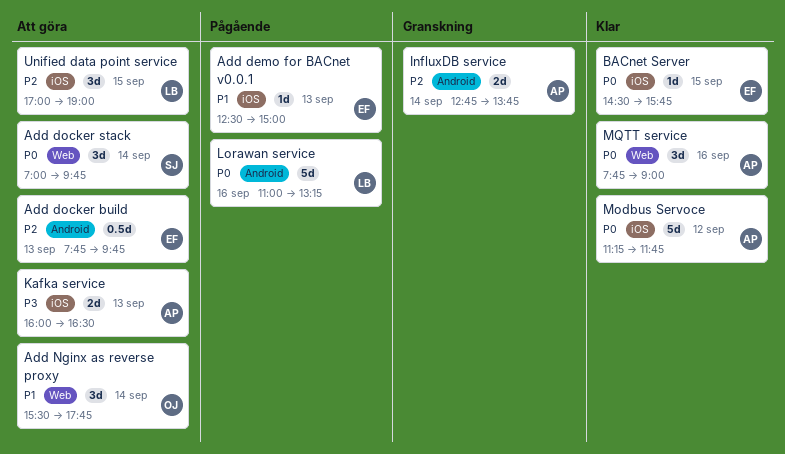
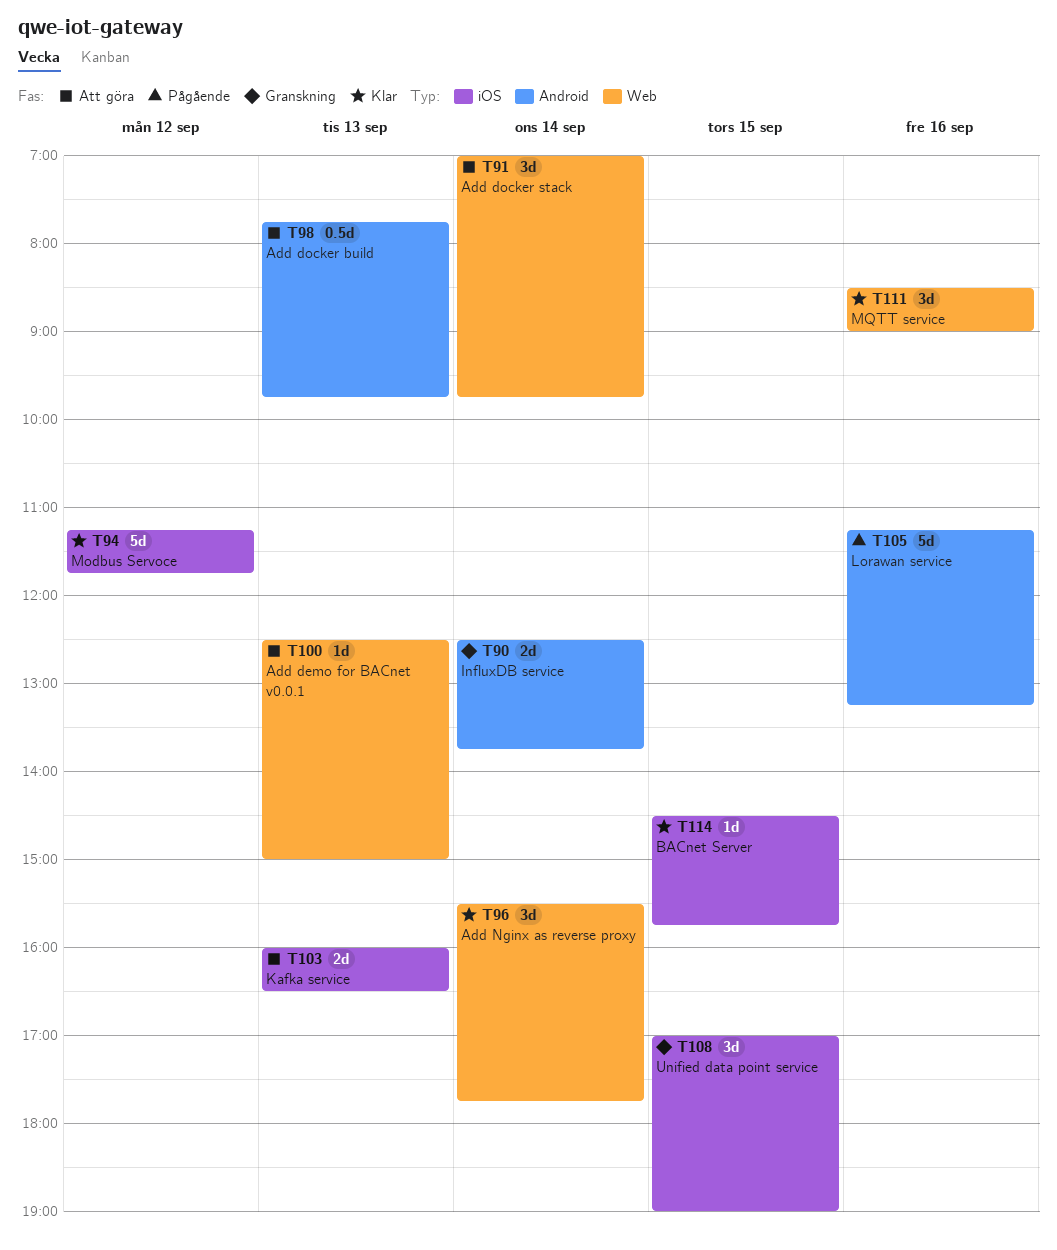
Add demo for BACnet v0.0.1, status: Pågående -> Att göra
Add demo for BACnet v0.0.1, label: iOS -> Web
Add Nginx as reverse proxy, status: Att göra -> Klar
InfluxDB service, begins: 12:45 -> 12:30
Lorawan service, begins: 11:00 -> 11:15
MQTT service, begins: 07:45 -> 08:30
Unified data point service, status: Att göra -> Granskning

